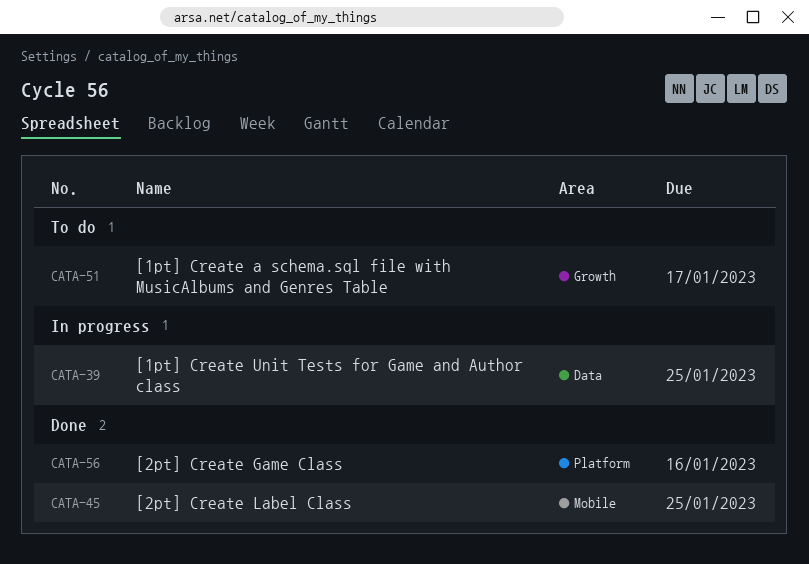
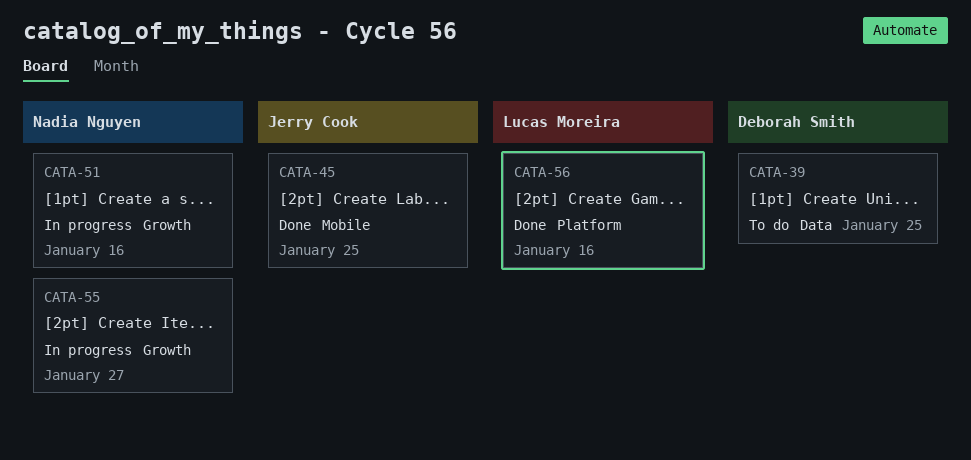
CATA-39, status: In progress -> To do
CATA-51, status: To do -> In progress
CATA-51, due: Jan 17 -> Jan 16
CATA-55: none -> present

